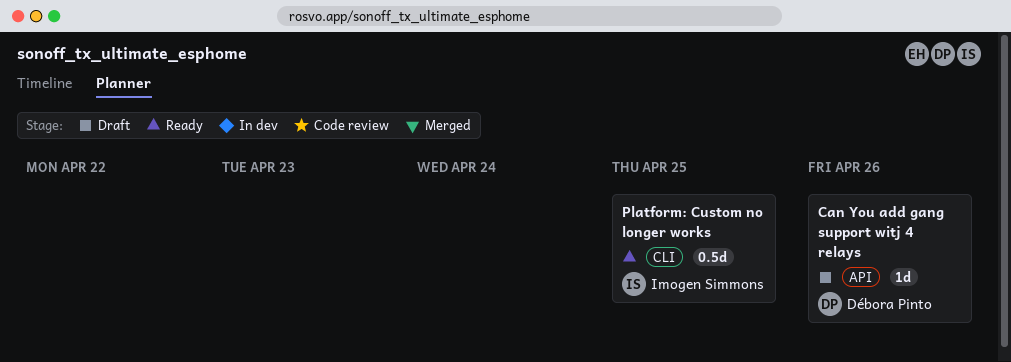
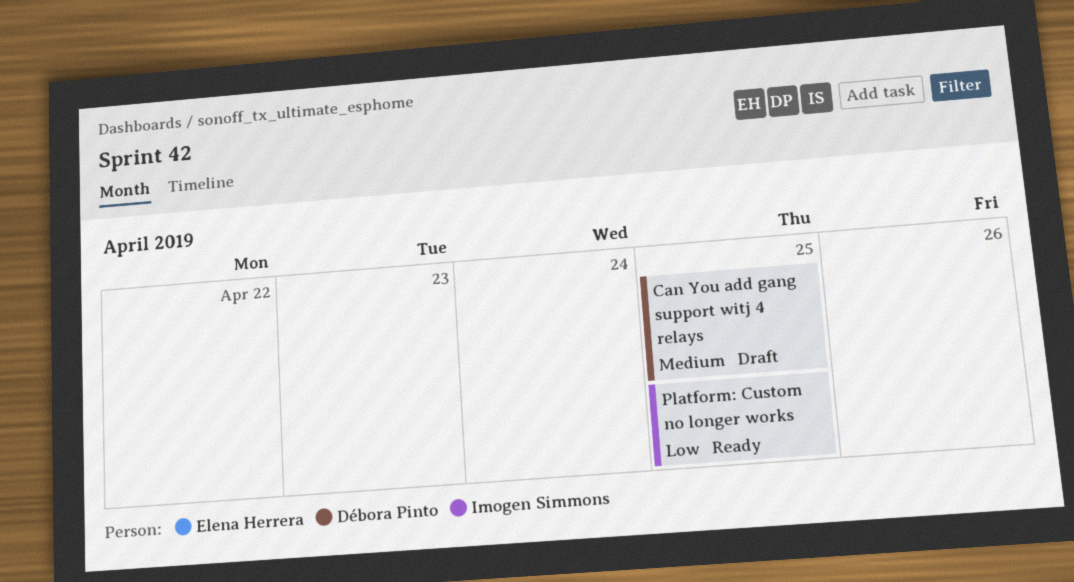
Can You add gang support witj 4 relays, due: Apr 26 -> Apr 25

